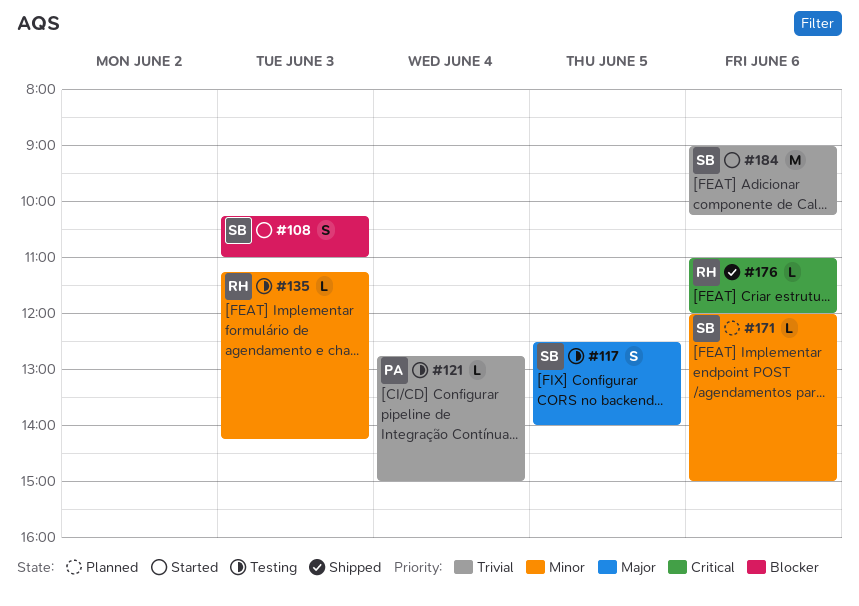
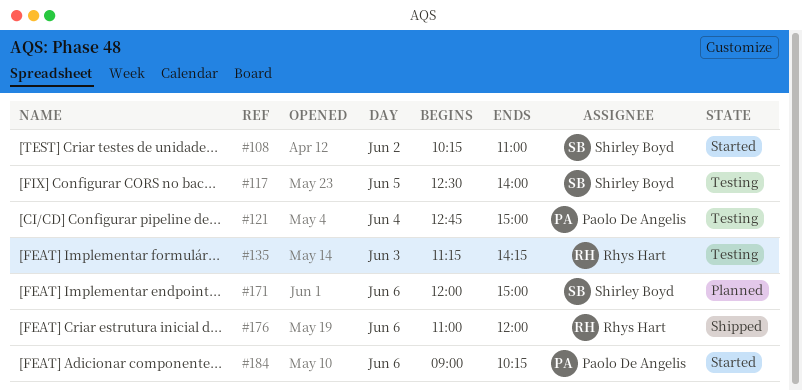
#108, day: Jun 3 -> Jun 2
#184, owner: Shirley Boyd -> Paolo De Angelis

